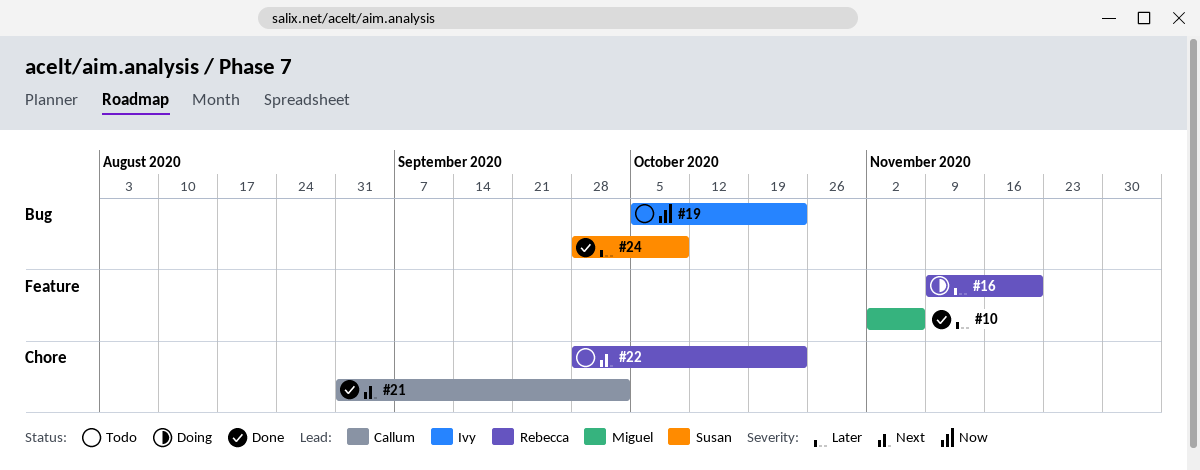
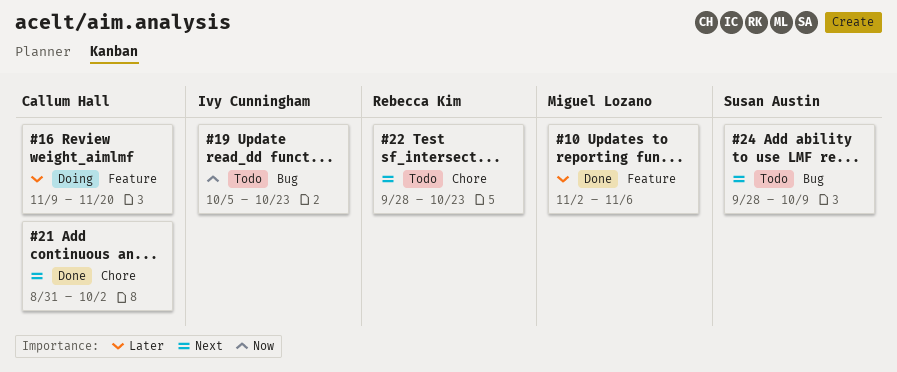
#16, owner: Rebecca Kim -> Callum Hall
#24, status: Done -> Todo
#24, priority: Later -> Next

